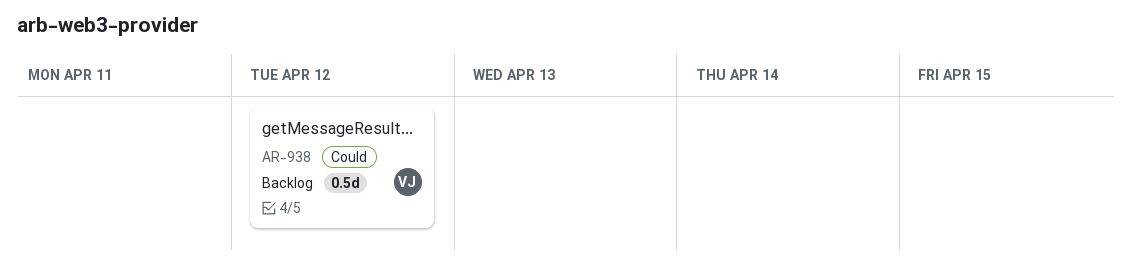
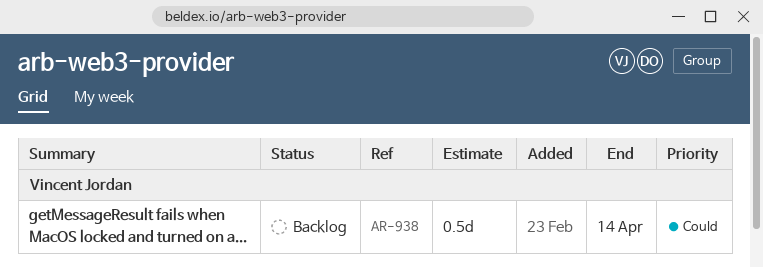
AR-938, due: Apr 12 -> Apr 14

